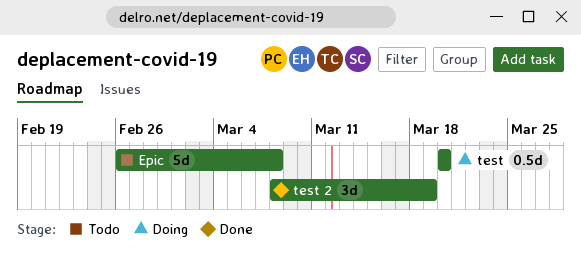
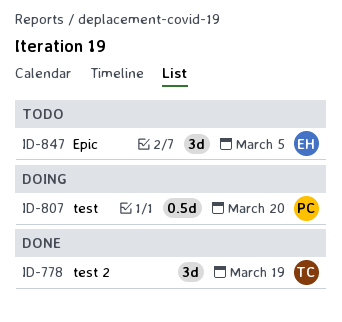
Epic, estimate: 5d -> 3d
Epic, due: Mar 8 -> Mar 5

